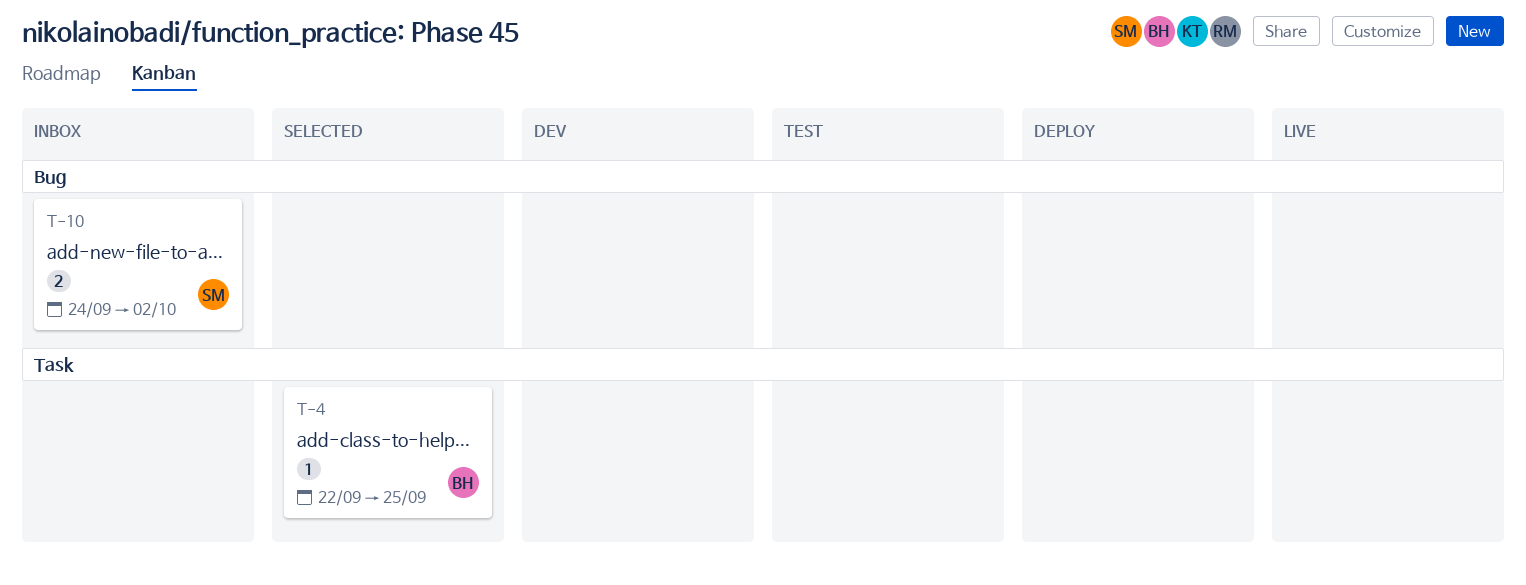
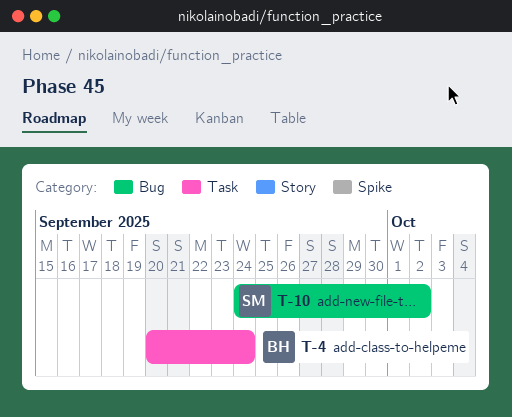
T-4, start: Sep 22 -> Sep 20
T-4, due: Sep 25 -> Sep 24

